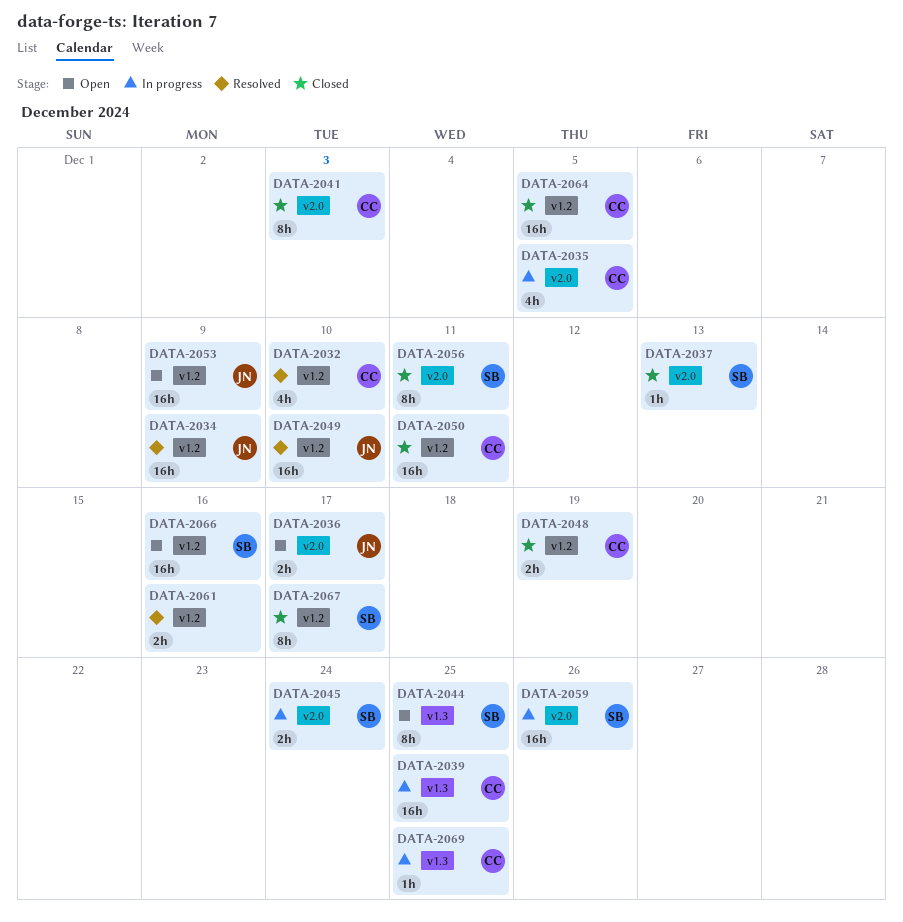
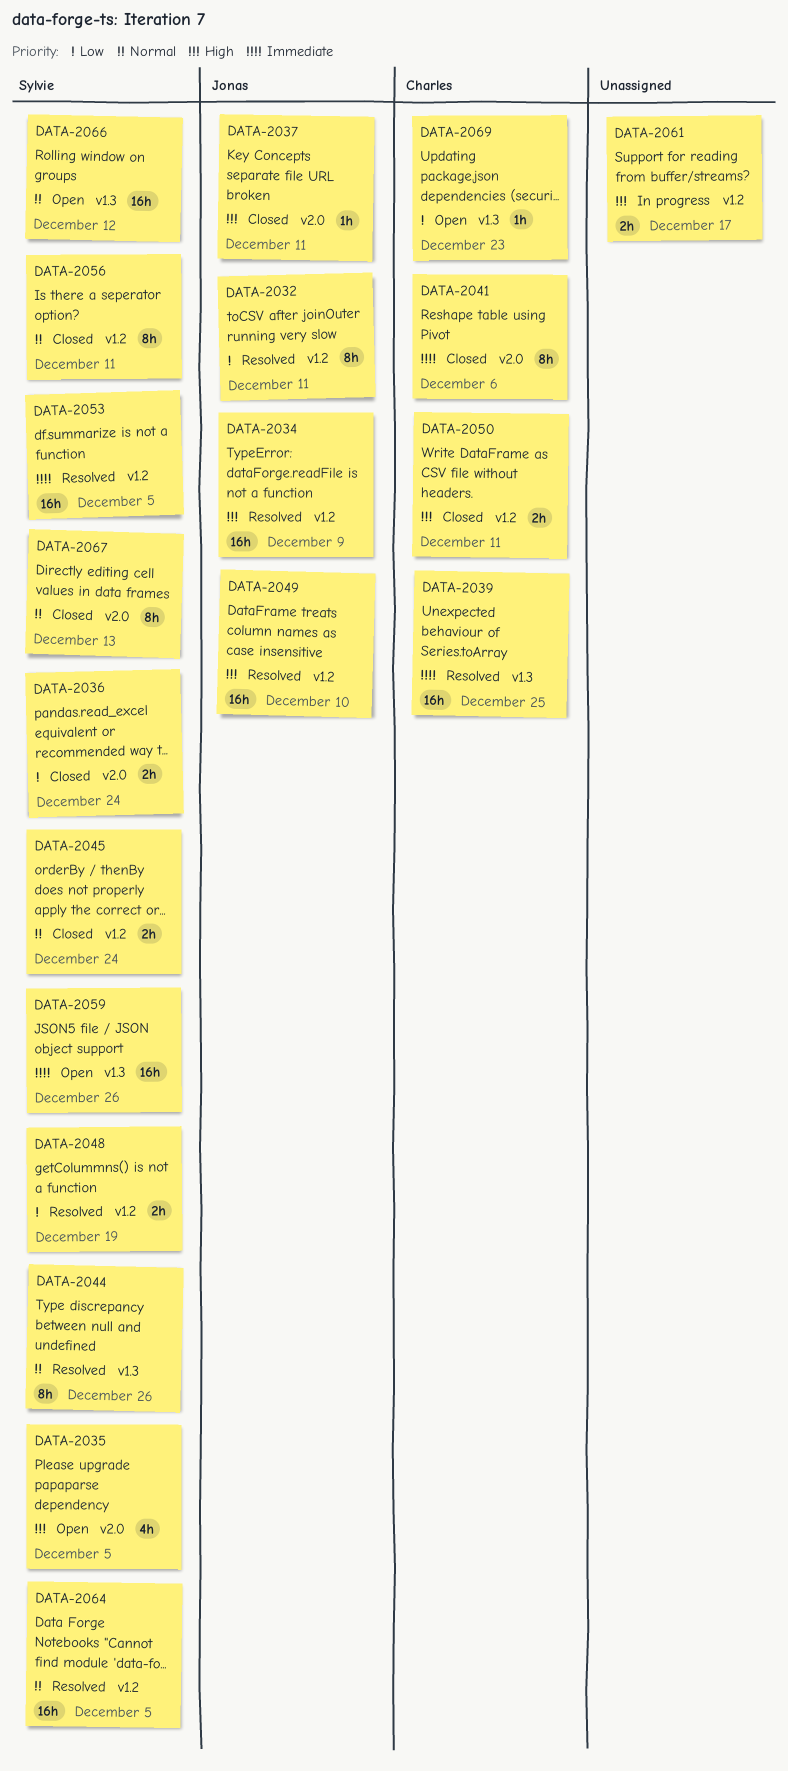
DATA-2032, owner: Charles -> Jonas
DATA-2032, estimate: 4h -> 8h
DATA-2032, due: Dec 10 -> Dec 11
DATA-2035, status: In progress -> Open
DATA-2035, owner: Charles -> Sylvie
DATA-2036, status: Open -> Closed
DATA-2036, owner: Jonas -> Sylvie
DATA-2036, due: Dec 17 -> Dec 24
DATA-2037, owner: Sylvie -> Jonas
DATA-2037, due: Dec 13 -> Dec 11
DATA-2039, status: In progress -> Resolved
DATA-2041, due: Dec 3 -> Dec 6
DATA-2044, status: Open -> Resolved
DATA-2044, due: Dec 25 -> Dec 26
DATA-2045, status: In progress -> Closed
DATA-2045, label: v2.0 -> v1.2
DATA-2048, status: Closed -> Resolved
DATA-2048, owner: Charles -> Sylvie
DATA-2050, estimate: 16h -> 2h
DATA-2053, status: Open -> Resolved
DATA-2053, owner: Jonas -> Sylvie
DATA-2053, due: Dec 9 -> Dec 5
DATA-2056, label: v2.0 -> v1.2
DATA-2059, status: In progress -> Open
DATA-2059, label: v2.0 -> v1.3
DATA-2061, status: Resolved -> In progress
DATA-2061, due: Dec 16 -> Dec 17
DATA-2064, status: Closed -> Resolved
DATA-2064, owner: Charles -> Sylvie
DATA-2066, label: v1.2 -> v1.3
DATA-2066, due: Dec 16 -> Dec 12
DATA-2067, label: v1.2 -> v2.0
DATA-2067, due: Dec 17 -> Dec 13
DATA-2069, status: In progress -> Open
DATA-2069, due: Dec 25 -> Dec 23

